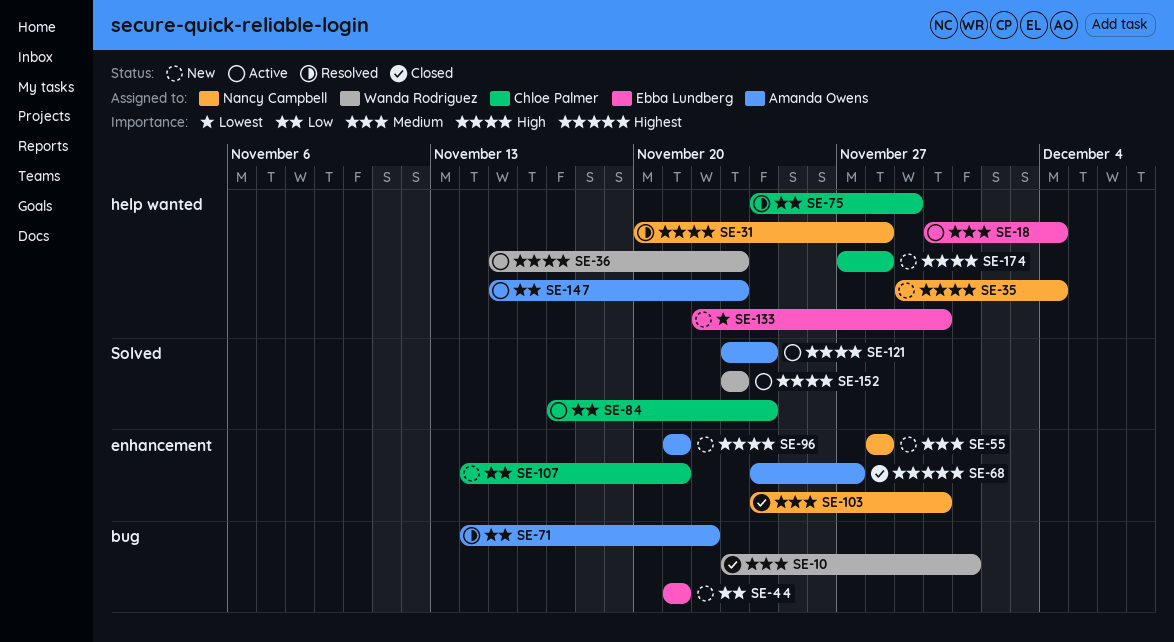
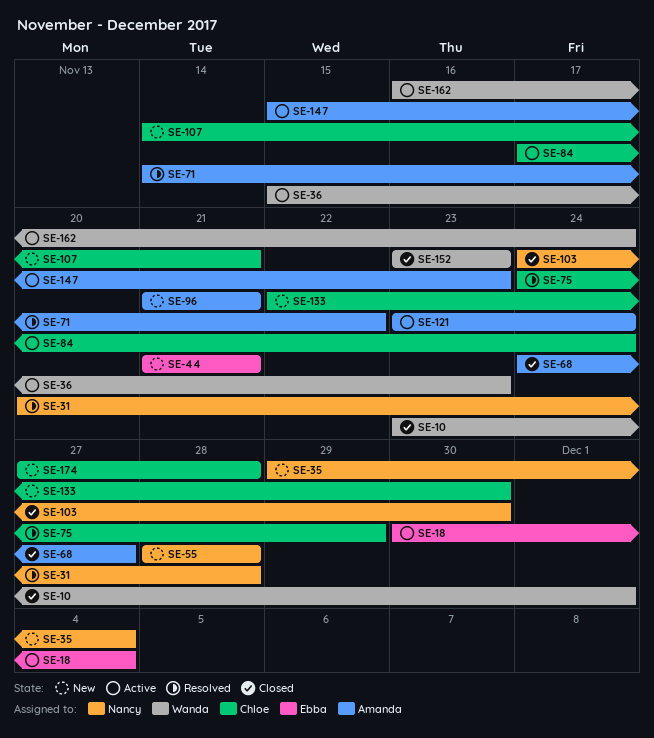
SE-133, owner: Ebba Lundberg -> Chloe Palmer
SE-152, status: Active -> Closed
SE-162: none -> present

